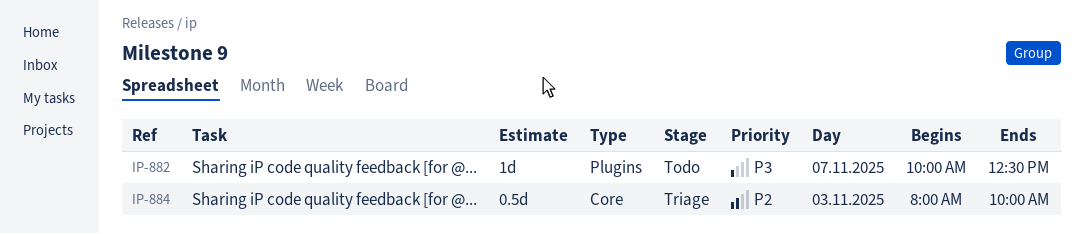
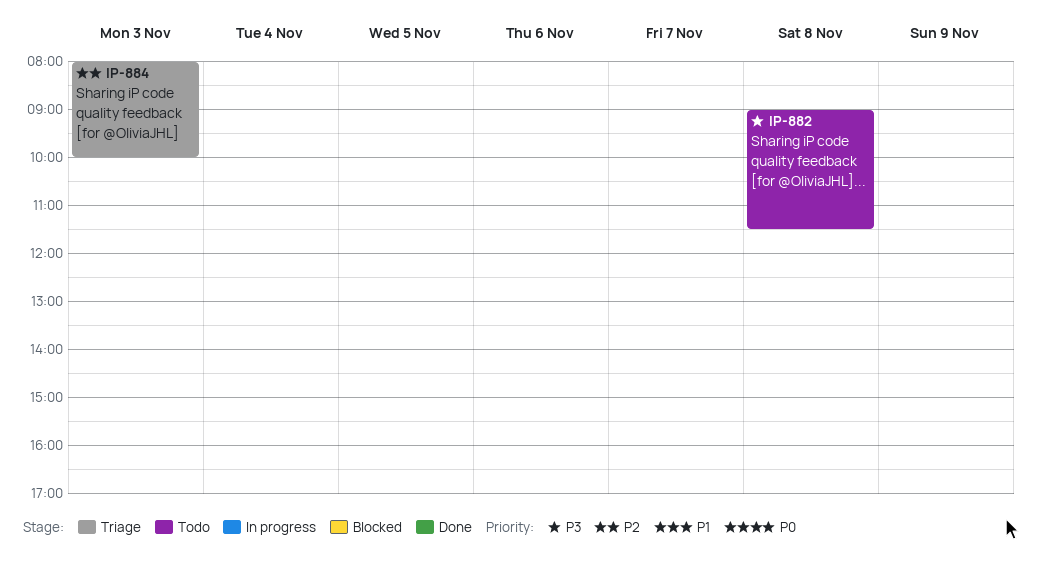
IP-882, day: Nov 7 -> Nov 8
IP-882, begins: 10:00 -> 09:00
IP-882, ends: 12:30 -> 11:30

